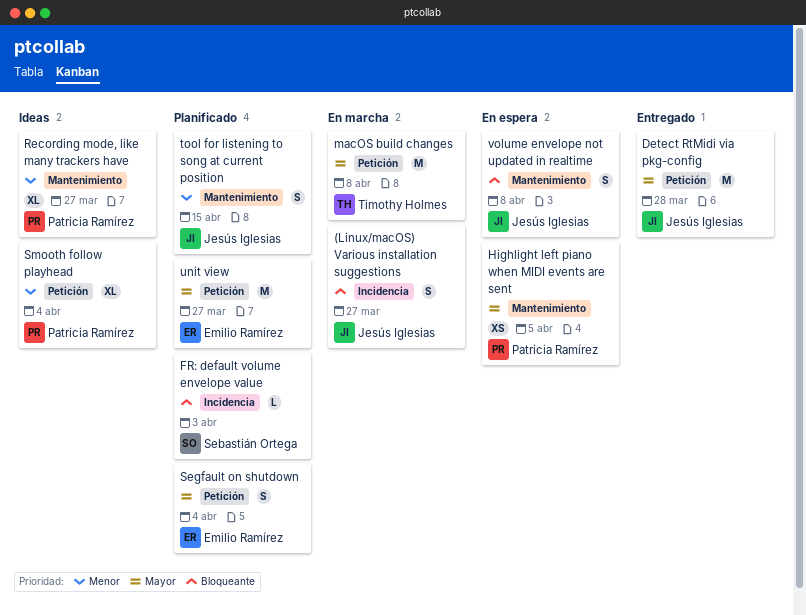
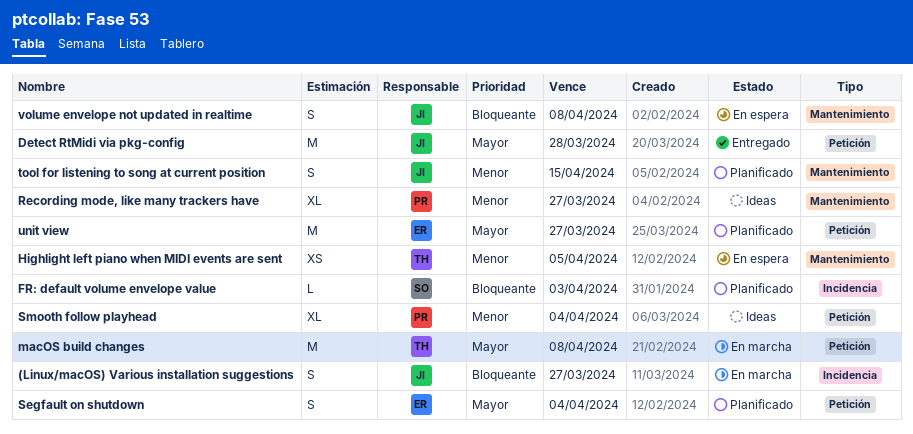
Highlight left piano when MIDI events are sent, owner: Patricia Ramírez -> Timothy Holmes
Highlight left piano when MIDI events are sent, priority: Mayor -> Menor

